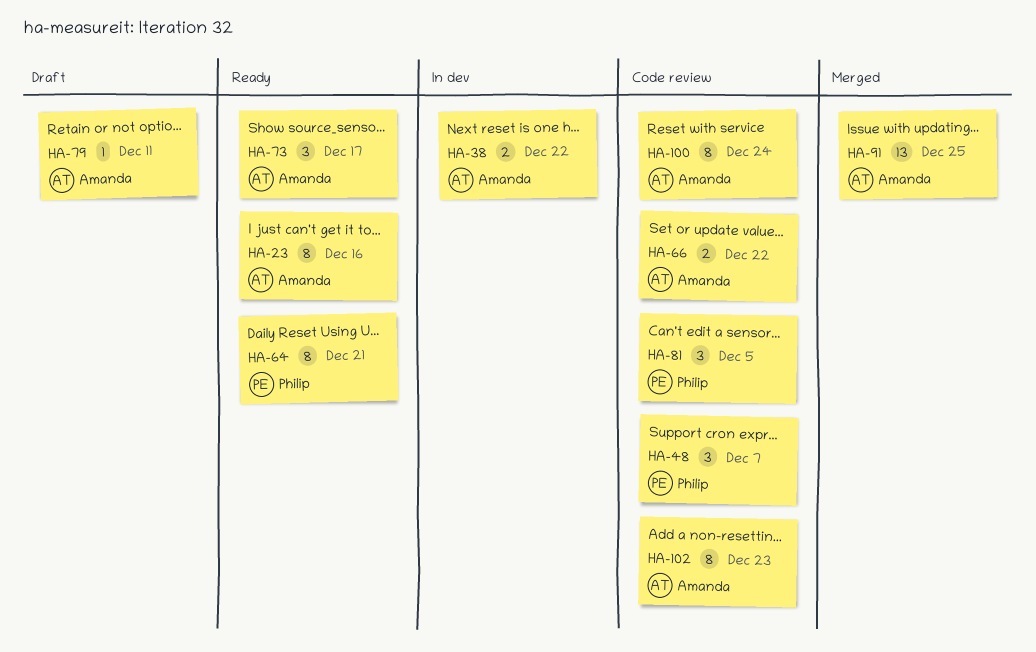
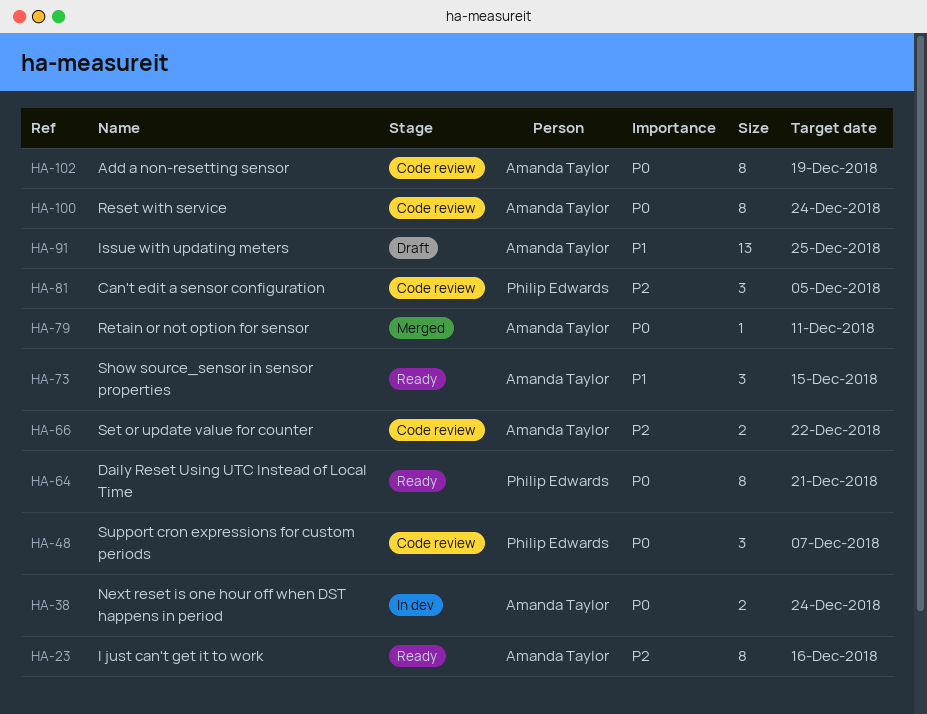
HA-38, due: Dec 22 -> Dec 24
HA-73, due: Dec 17 -> Dec 15
HA-79, status: Draft -> Merged
HA-91, status: Merged -> Draft
HA-102, due: Dec 23 -> Dec 19

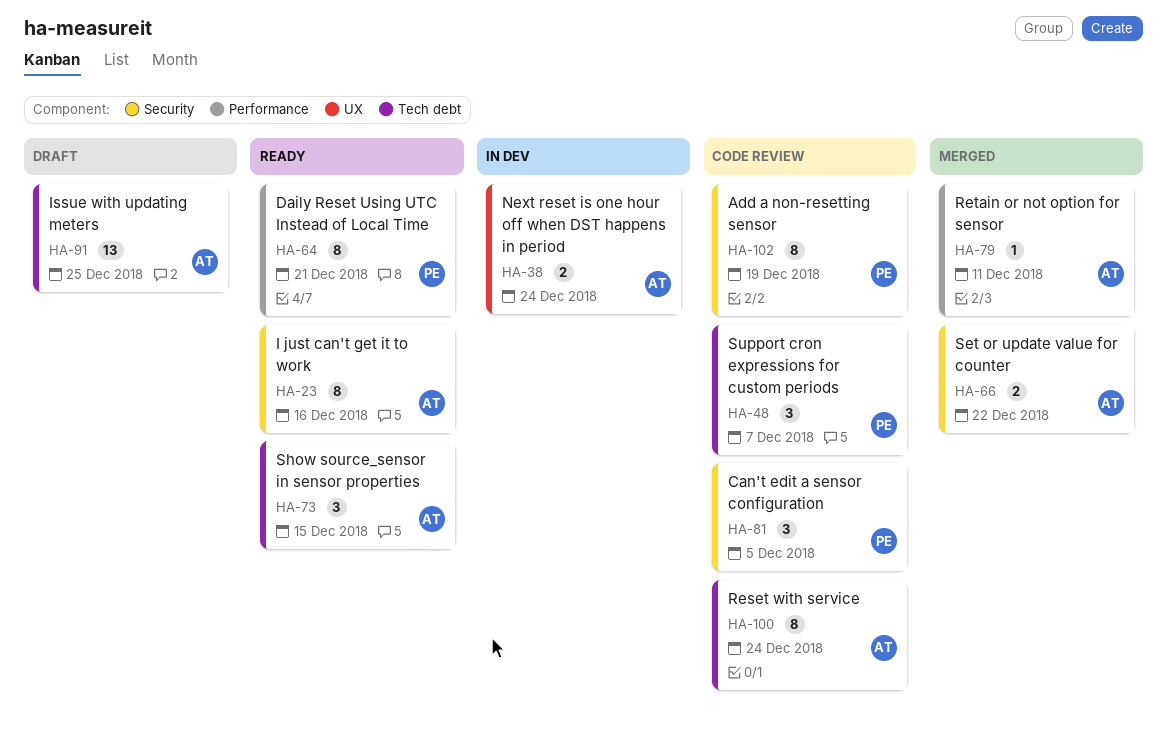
HA-66, status: Code review -> Merged
HA-102, owner: Amanda Taylor -> Philip Edwards

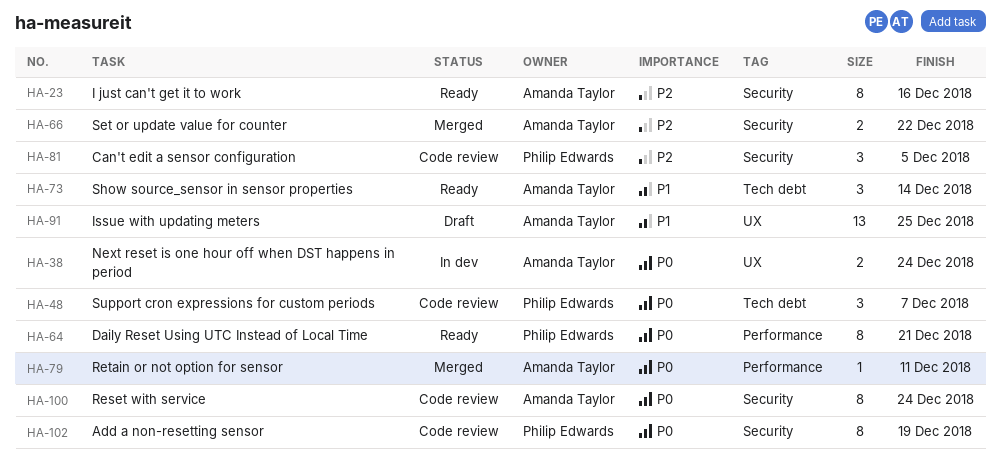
HA-73, due: Dec 15 -> Dec 14
HA-91, label: Tech debt -> UX
HA-100, label: Tech debt -> Security

